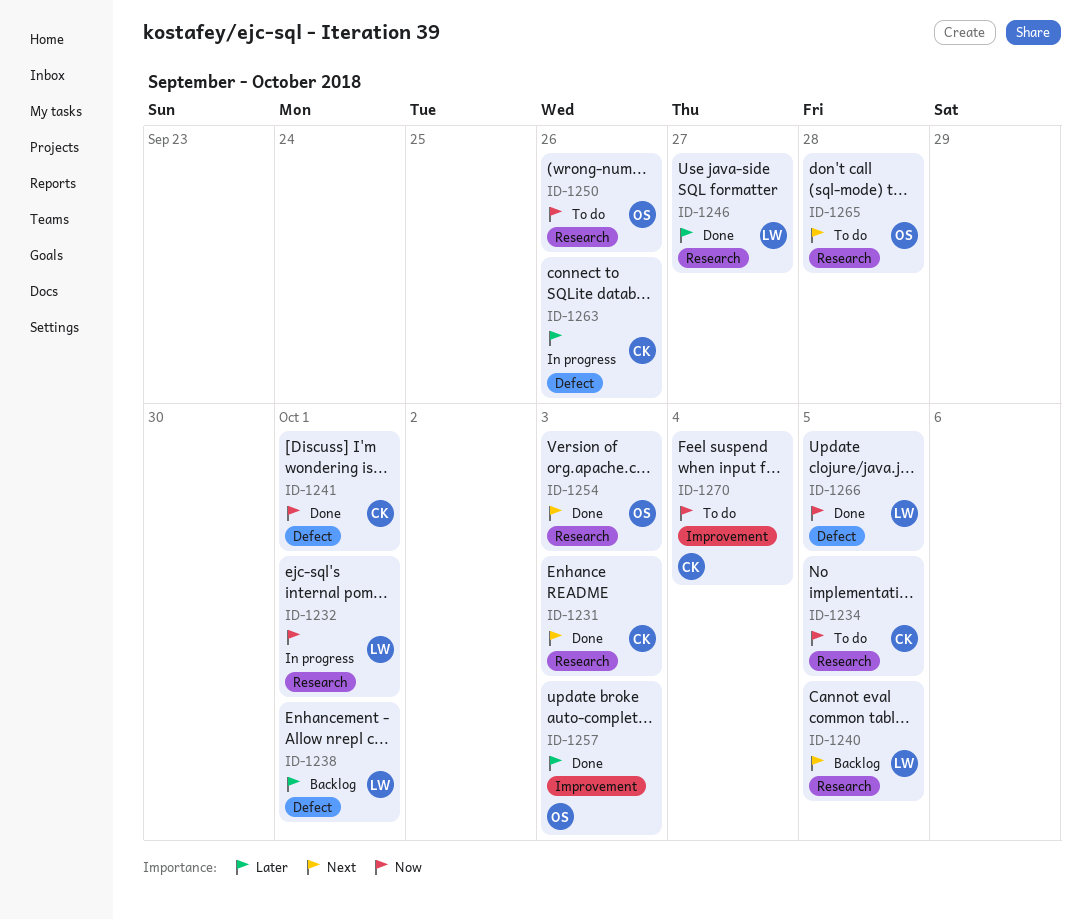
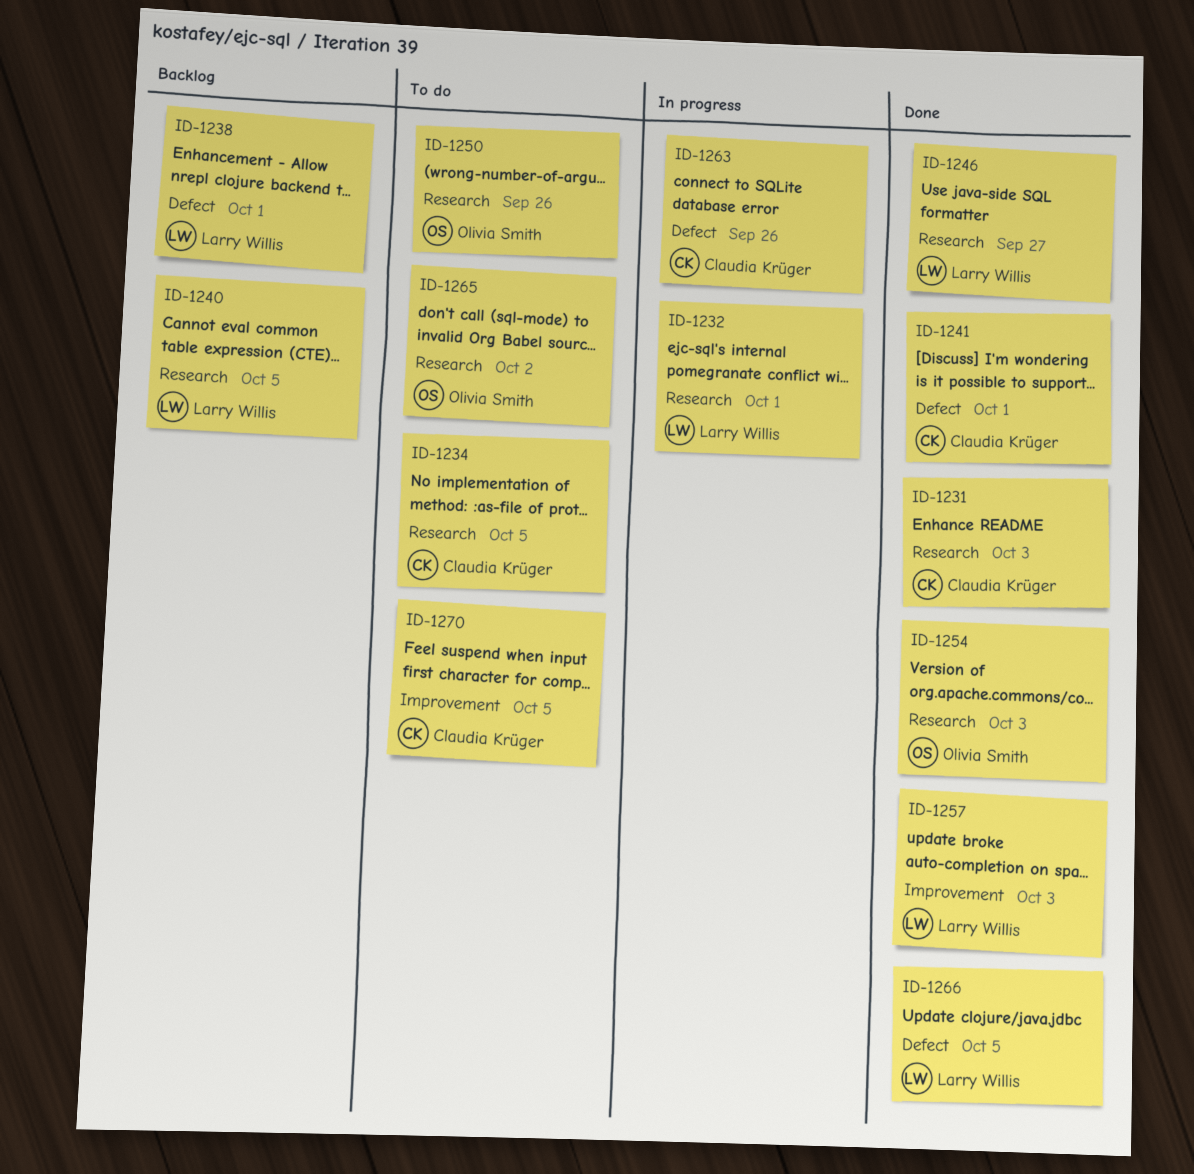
ID-1257, owner: Olivia Smith -> Larry Willis
ID-1265, due: Sep 28 -> Oct 2
ID-1270, due: Oct 4 -> Oct 5

